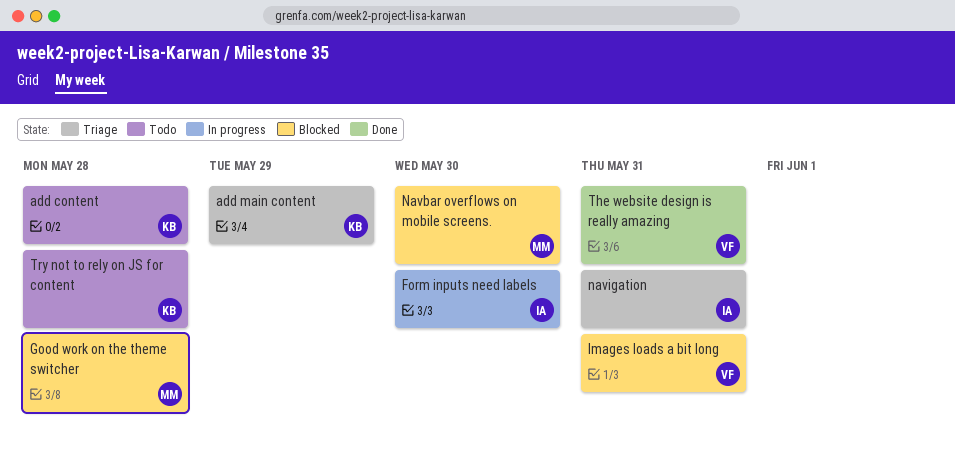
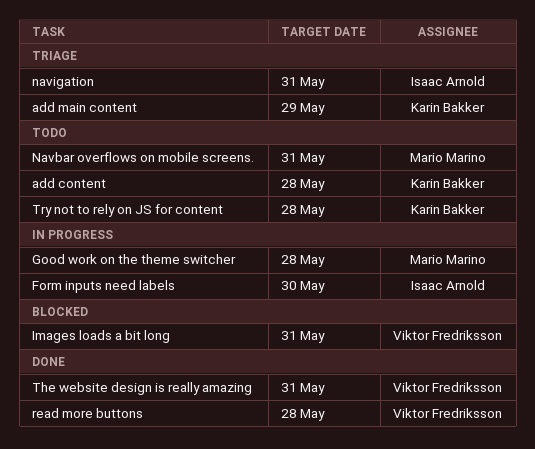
Good work on the theme switcher, status: Blocked -> In progress
Navbar overflows on mobile screens., status: Blocked -> Todo
Navbar overflows on mobile screens., due: May 30 -> May 31
read more buttons: none -> present

